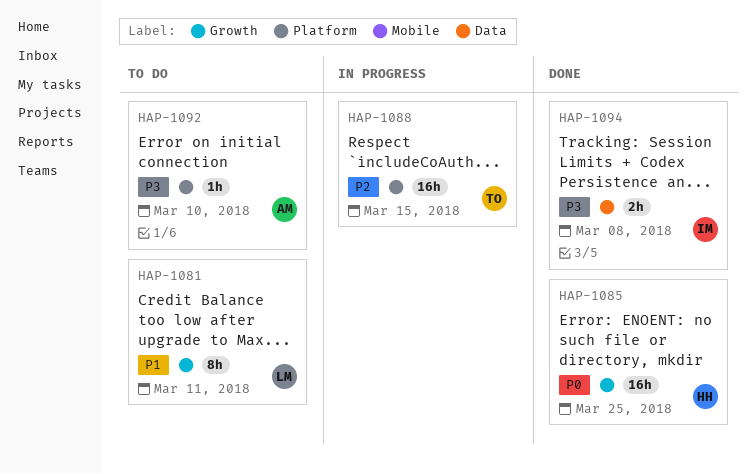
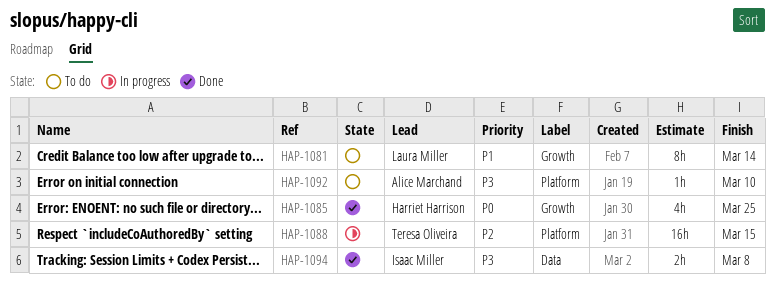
HAP-1081, due: Mar 11 -> Mar 14
HAP-1085, estimate: 16h -> 4h

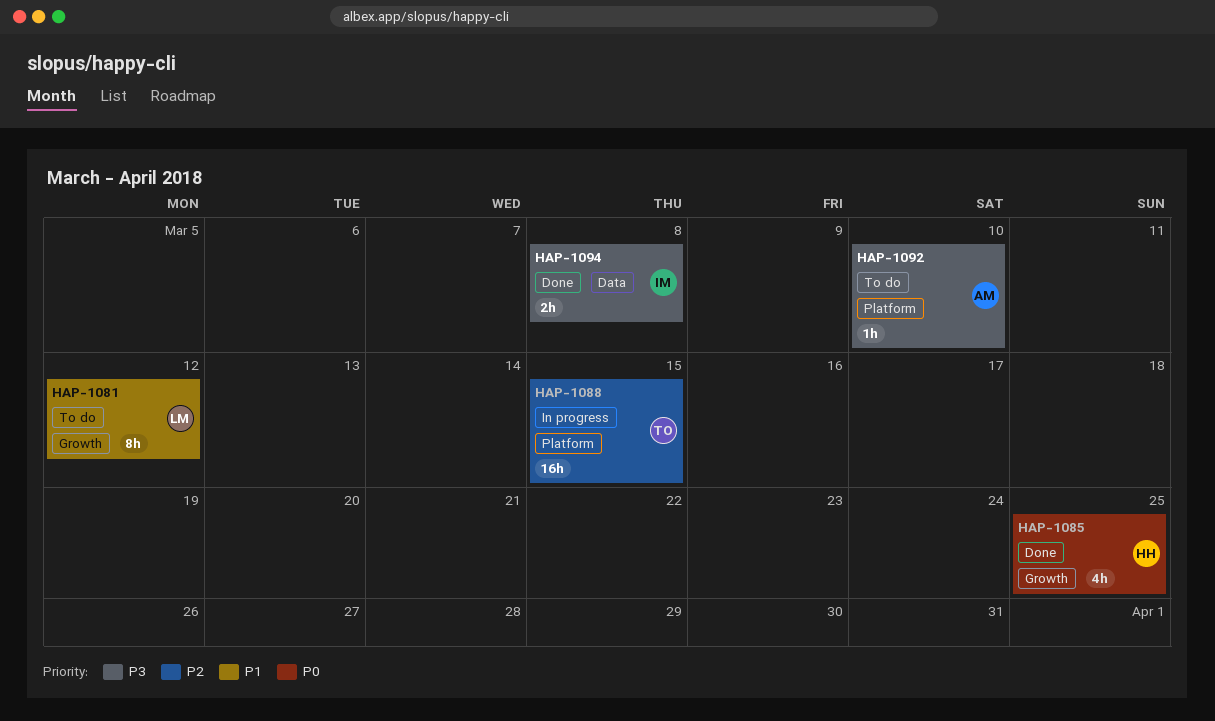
HAP-1081, due: Mar 14 -> Mar 12

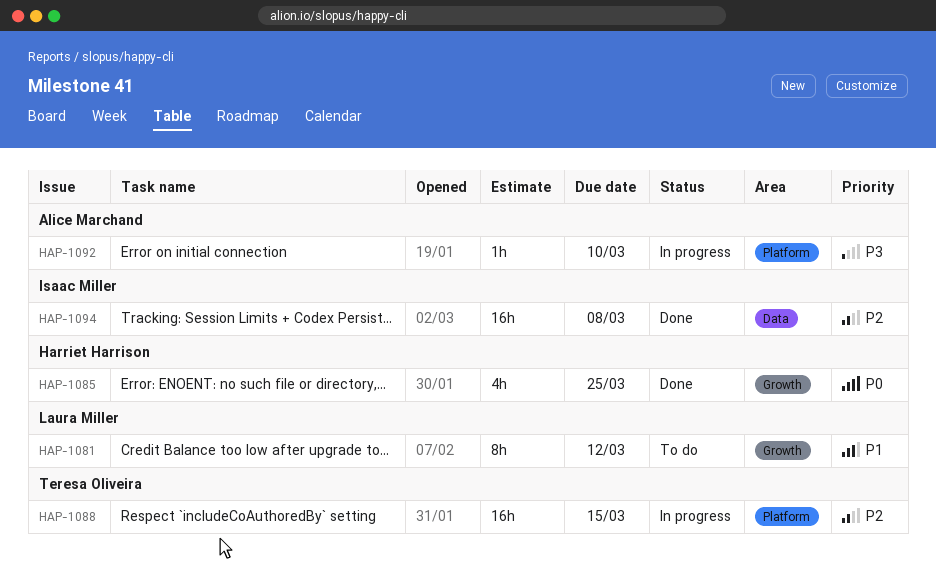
HAP-1092, status: To do -> In progress
HAP-1094, priority: P3 -> P2
HAP-1094, estimate: 2h -> 16h

